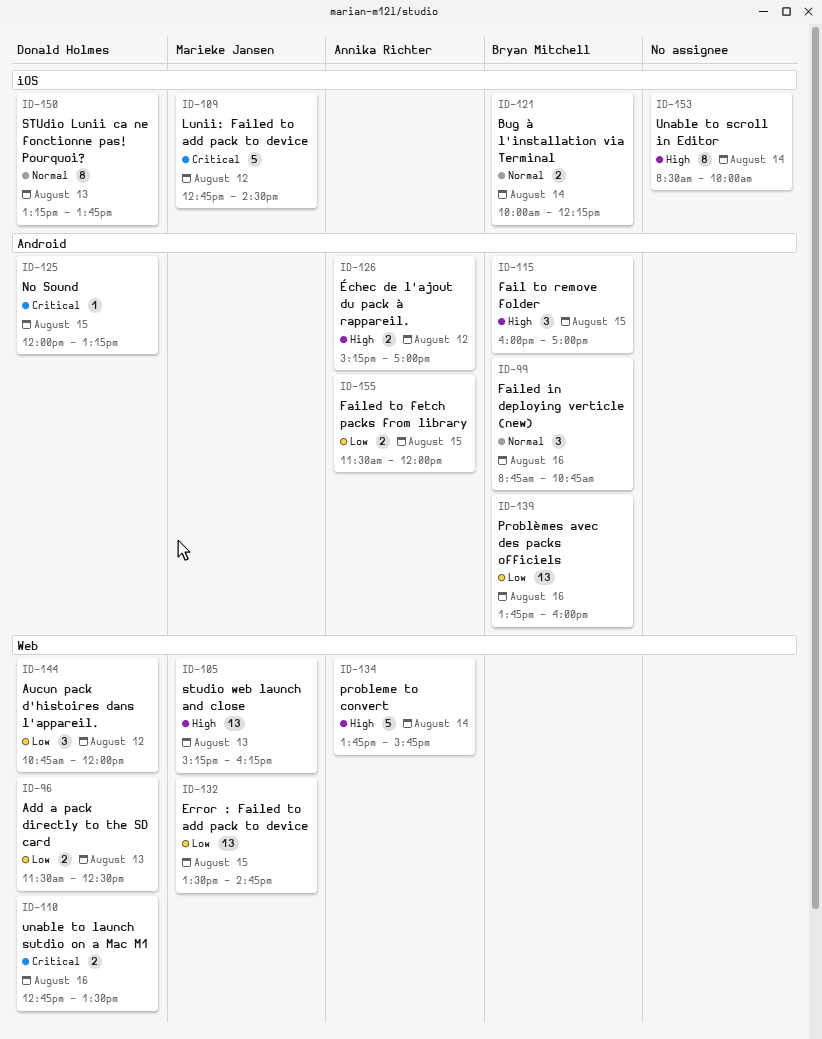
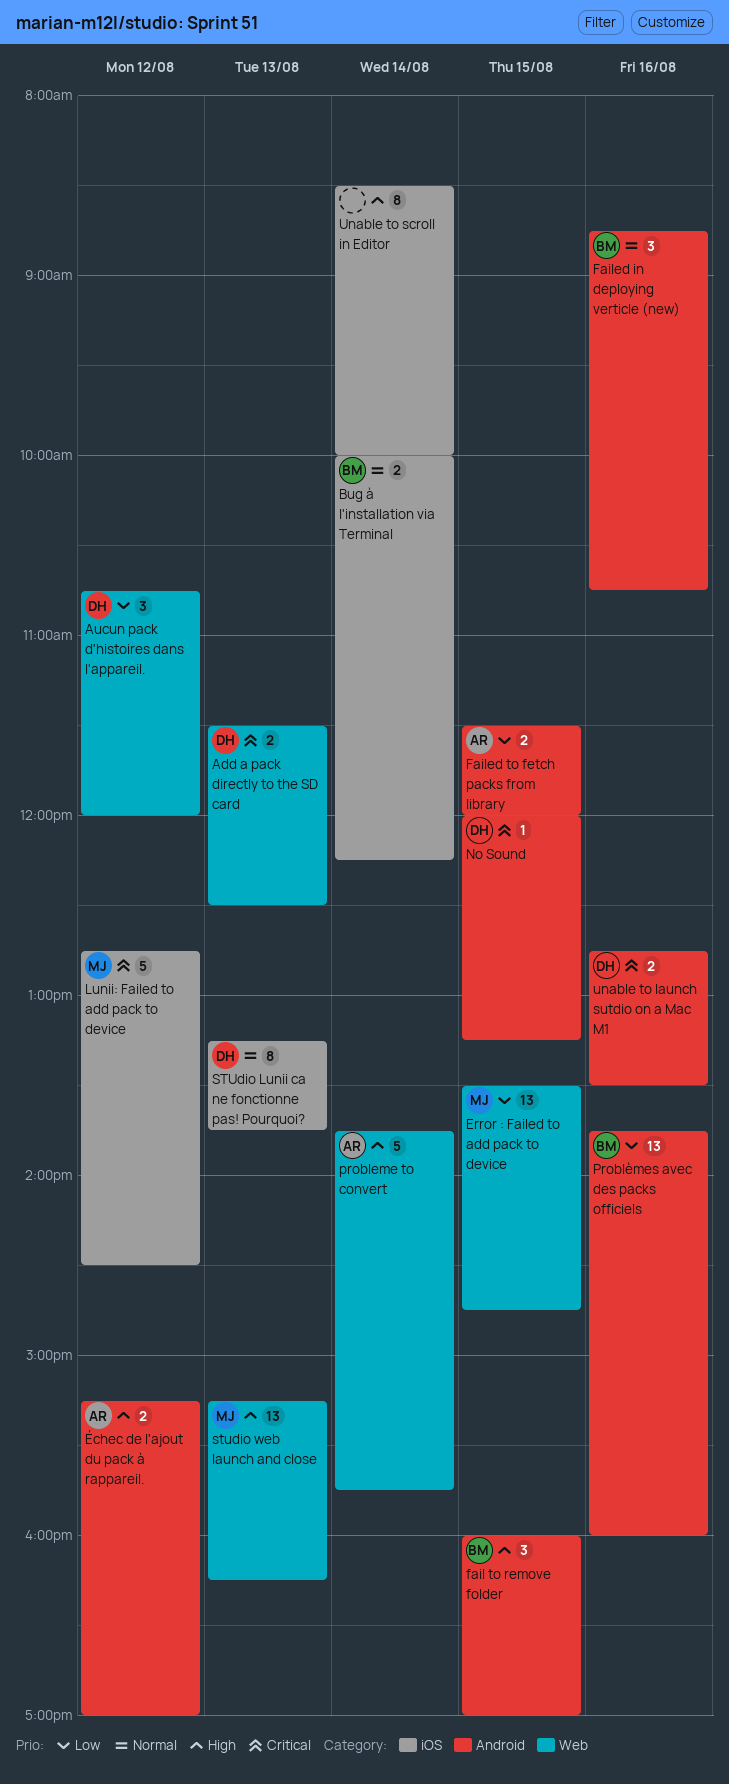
Add a pack directly to the SD card, priority: Low -> Critical
unable to launch sutdio on a Mac M1, label: Web -> Android

